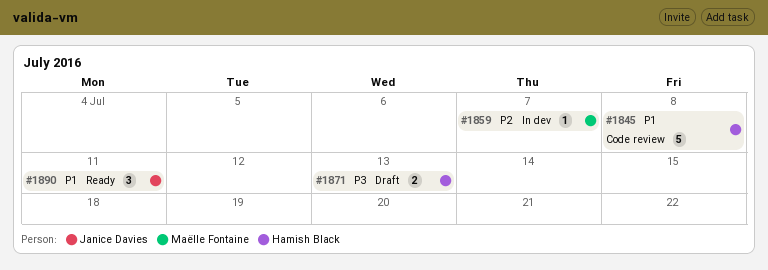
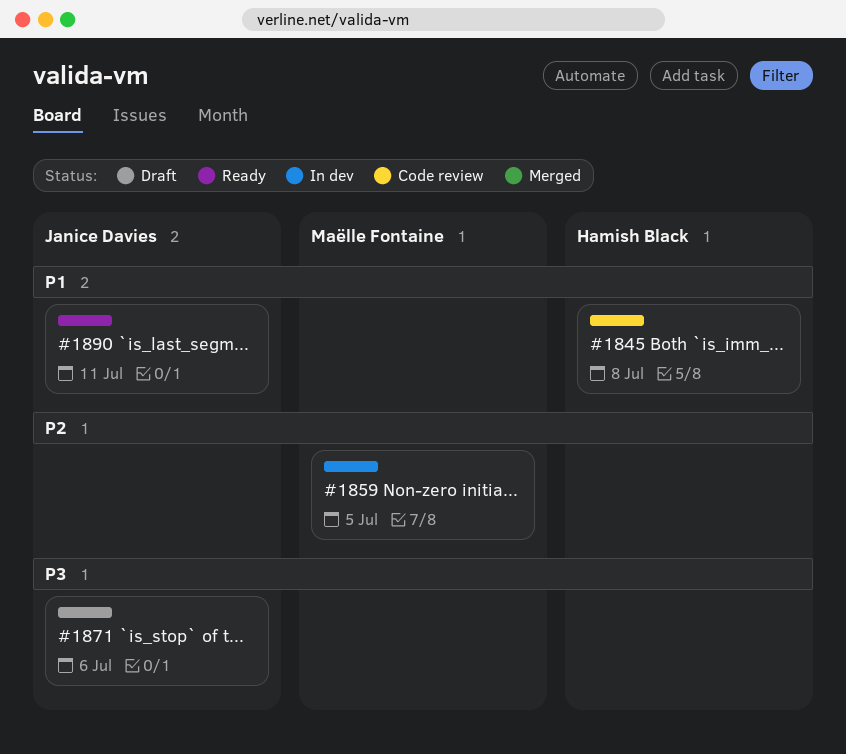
#1859, due: Jul 7 -> Jul 5
#1871, owner: Hamish Black -> Janice Davies
#1871, due: Jul 13 -> Jul 6

